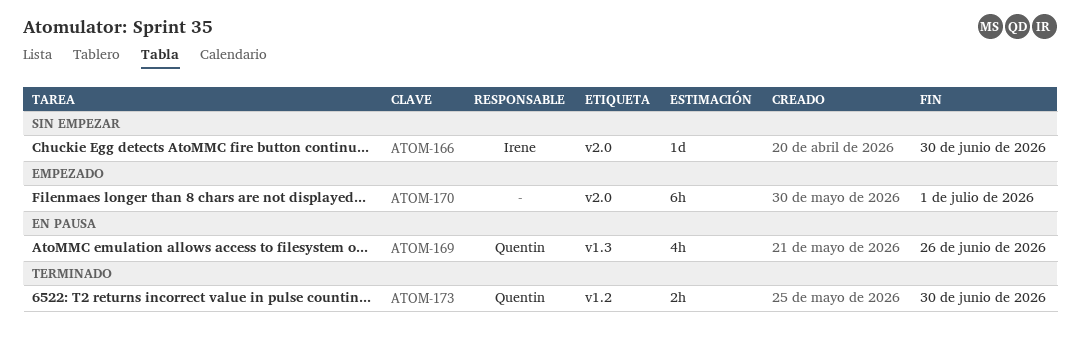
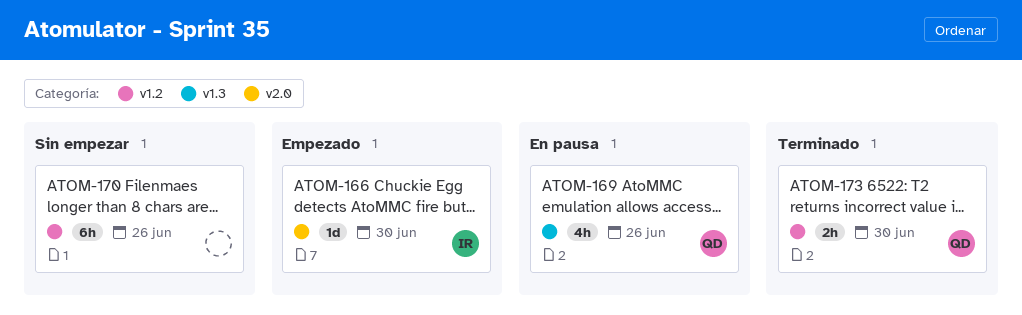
ATOM-166, status: Sin empezar -> Empezado
ATOM-170, status: Empezado -> Sin empezar
ATOM-170, label: v2.0 -> v1.2
ATOM-170, due: Jul 1 -> Jun 26

